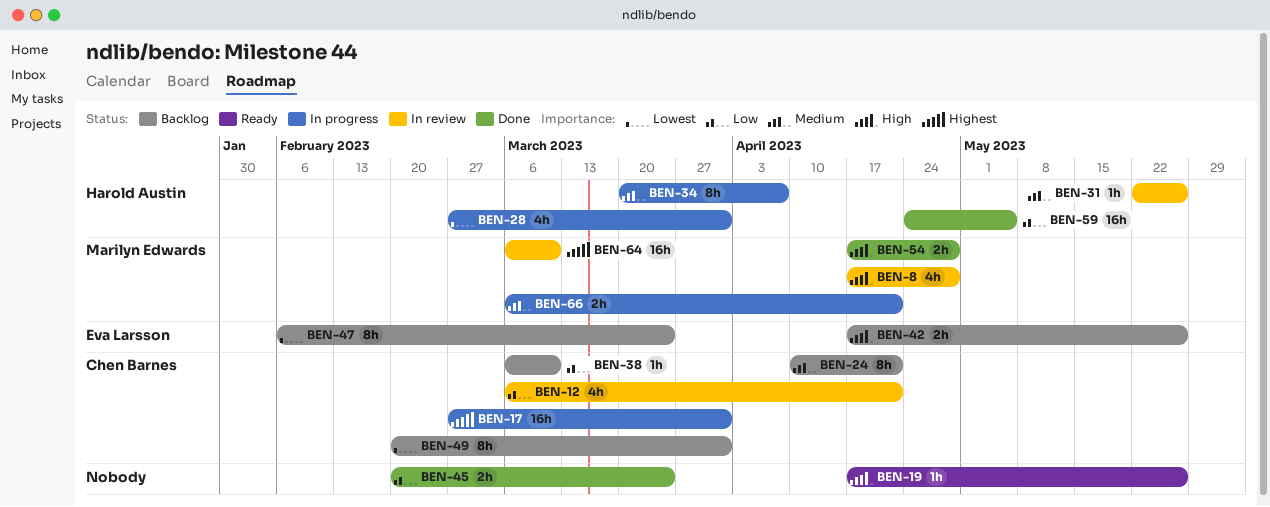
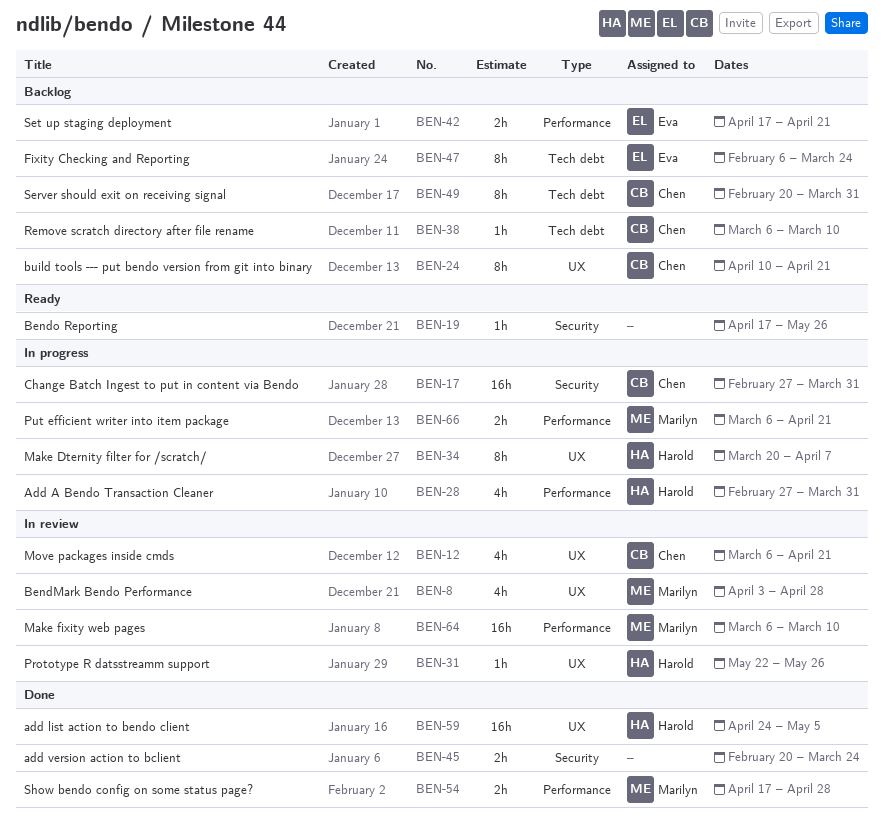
BEN-8, start: Apr 17 -> Apr 3
BEN-42, due: May 26 -> Apr 21

